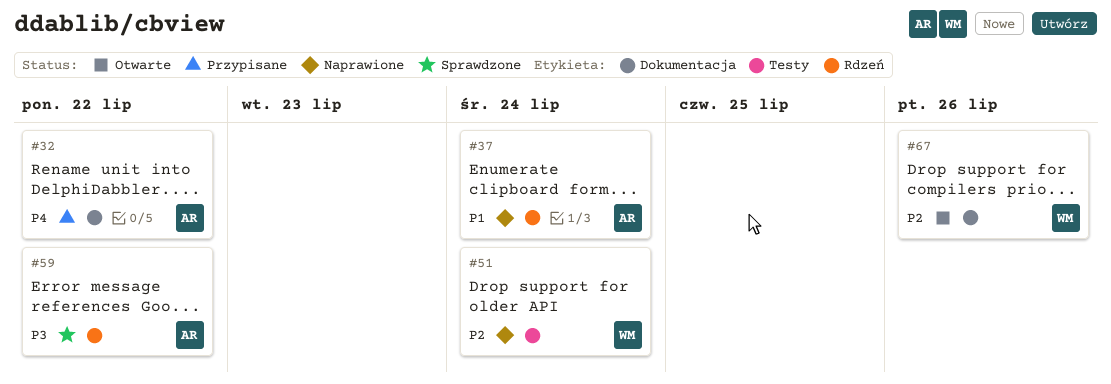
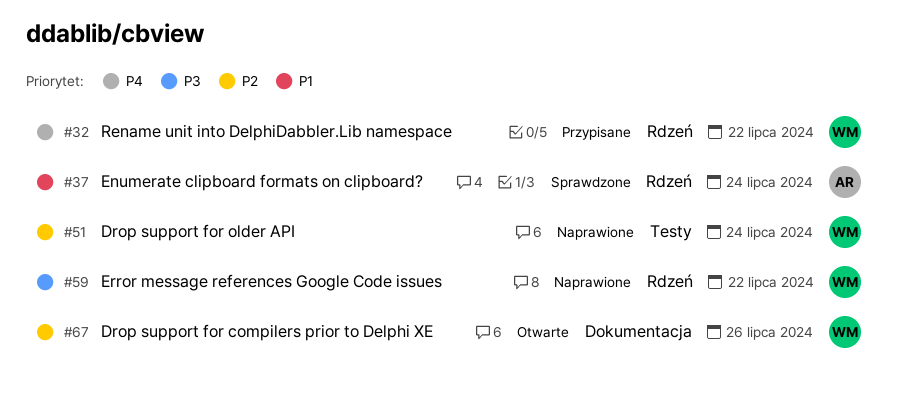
#32, owner: AR -> WM
#32, label: Dokumentacja -> Rdzeń
#37, status: Naprawione -> Sprawdzone
#59, status: Sprawdzone -> Naprawione
#59, owner: AR -> WM

